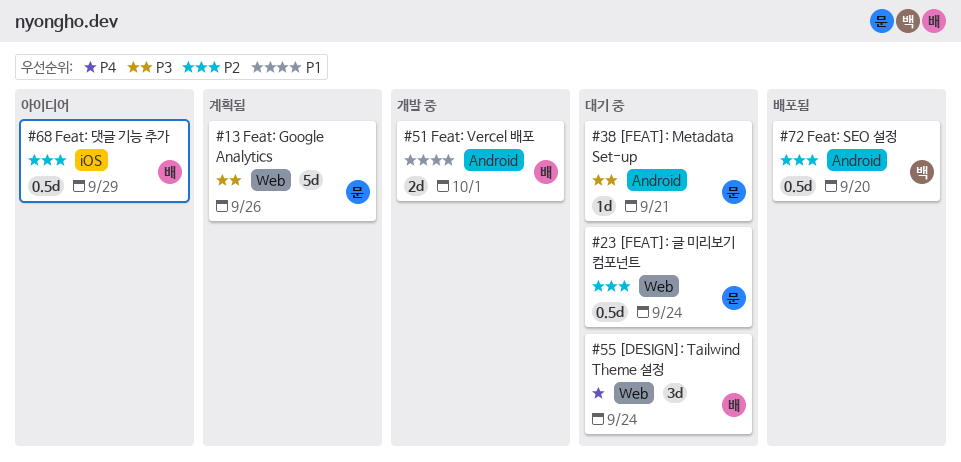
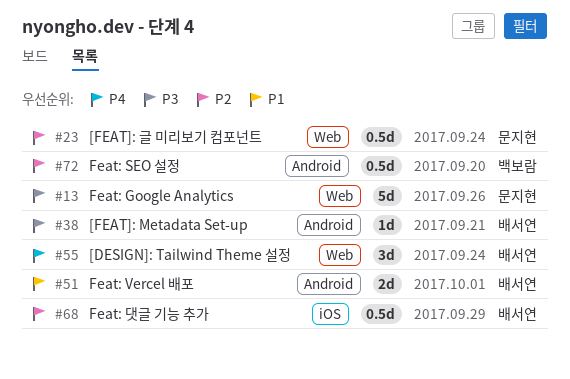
#38, owner: 문지현 -> 배서연

